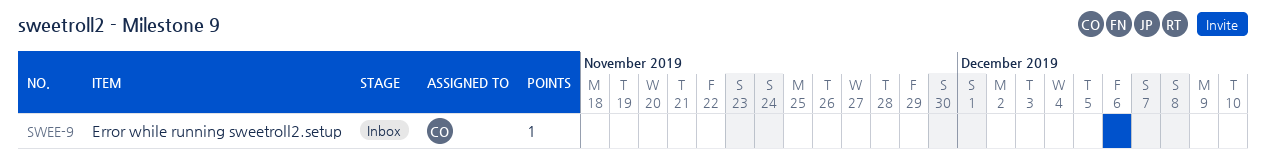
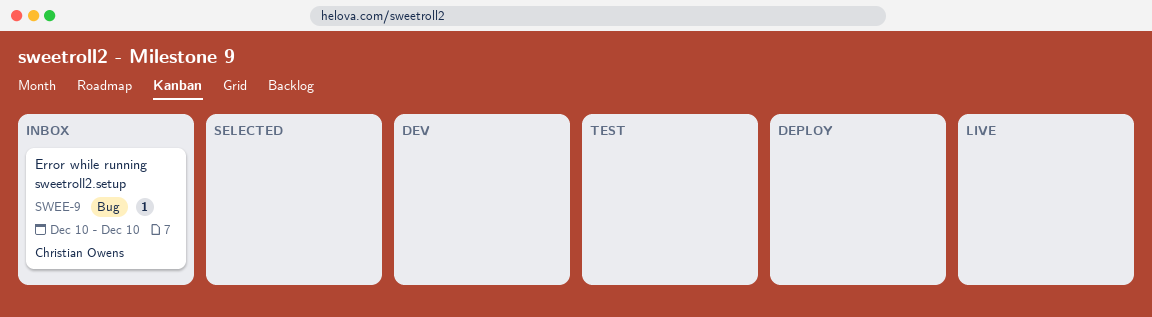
SWEE-9, start: Dec 6 -> Dec 10
SWEE-9, due: Dec 6 -> Dec 10

